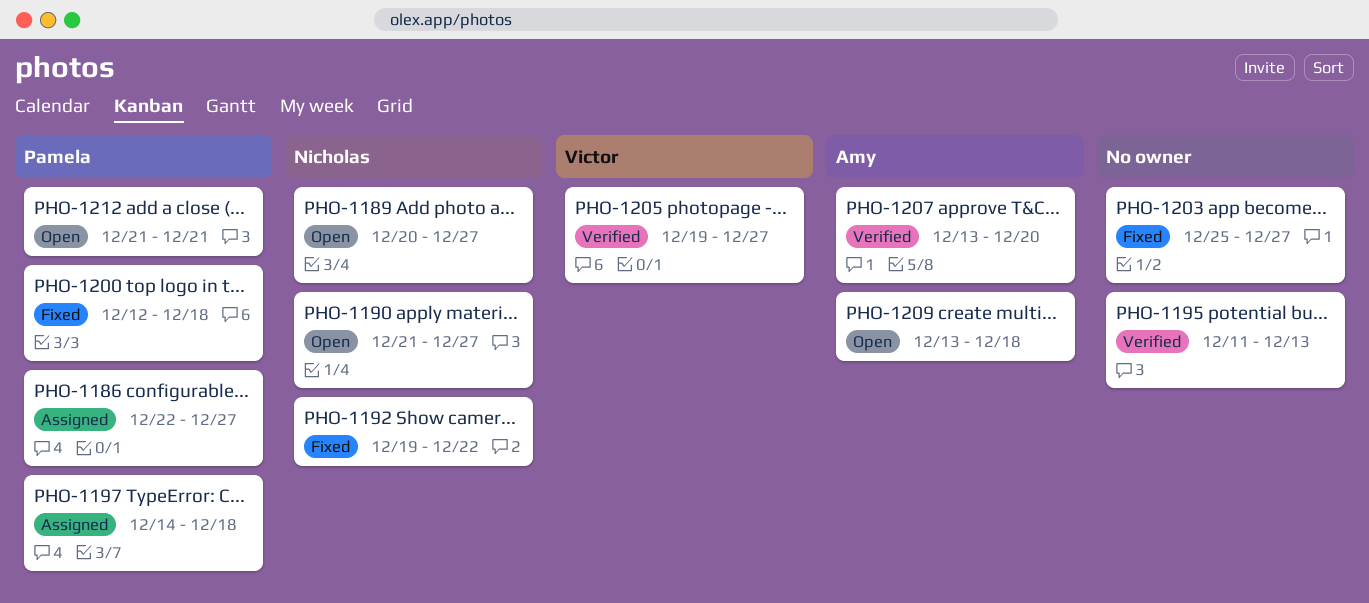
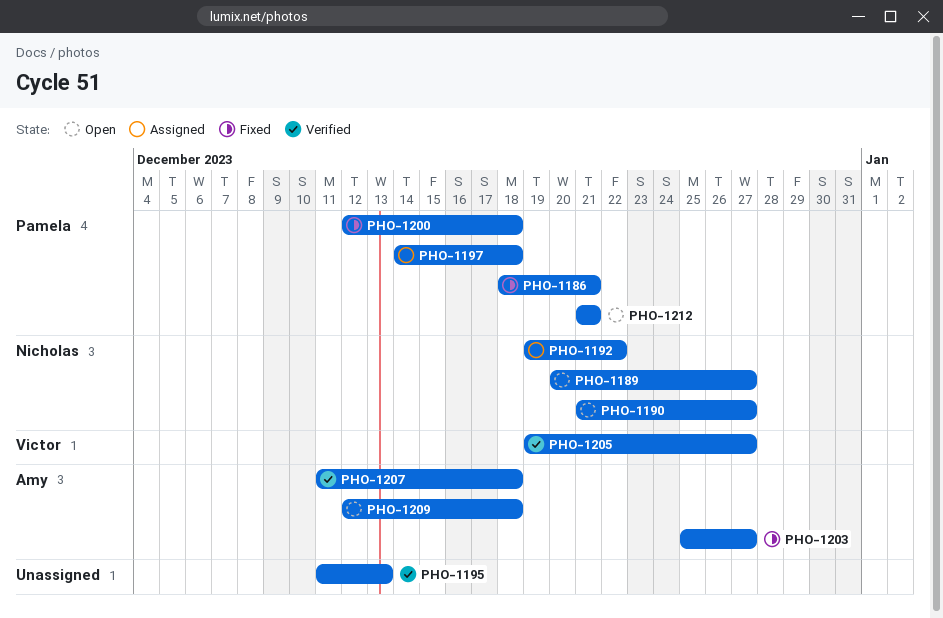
PHO-1186, status: Assigned -> Fixed
PHO-1186, start: Dec 22 -> Dec 18
PHO-1186, due: Dec 27 -> Dec 21
PHO-1192, status: Fixed -> Assigned
PHO-1203, owner: none -> Amy
PHO-1207, start: Dec 13 -> Dec 11
PHO-1207, due: Dec 20 -> Dec 18
PHO-1209, start: Dec 13 -> Dec 12

